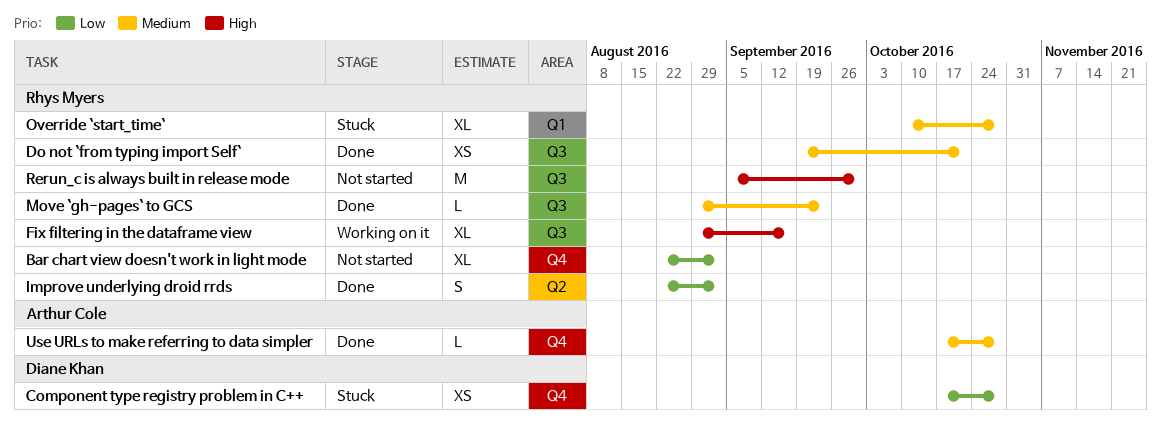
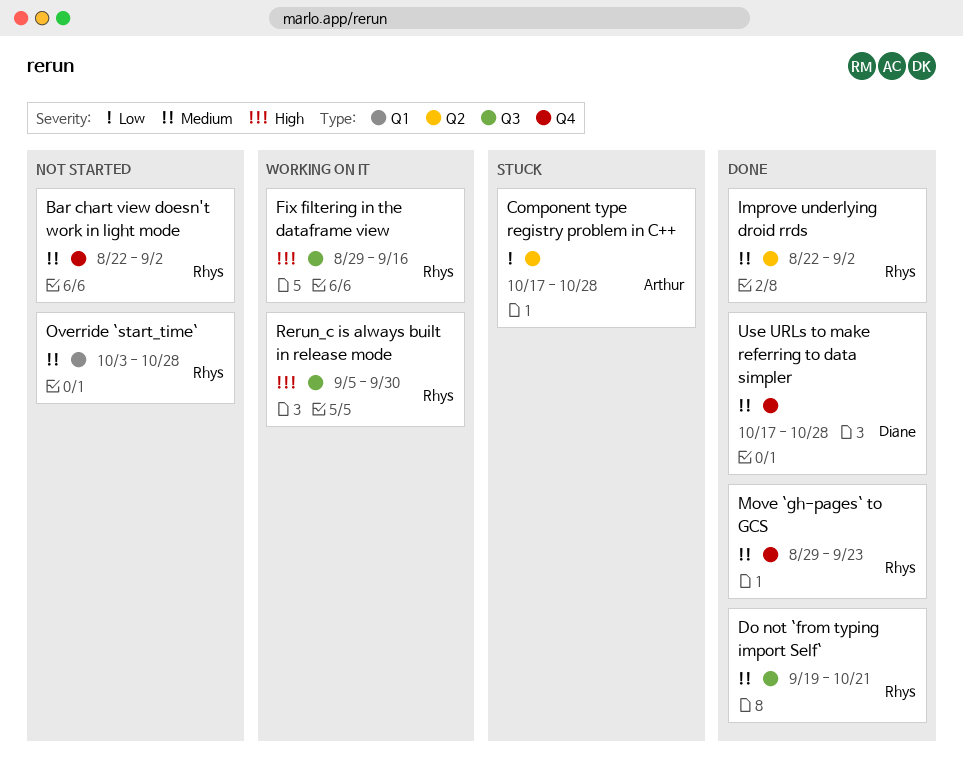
Bar chart view doesn't work in light mode, priority: Low -> Medium
Component type registry problem in C++, owner: Diane Khan -> Arthur Cole
Component type registry problem in C++, label: Q4 -> Q2
Improve underlying droid rrds, priority: Low -> Medium
Move `gh-pages` to GCS, label: Q3 -> Q4
Override `start_time`, status: Stuck -> Not started
Override `start_time`, start: Oct 10 -> Oct 3
Rerun_c is always built in release mode, status: Not started -> Working on it
Use URLs to make referring to data simpler, owner: Arthur Cole -> Diane Khan

